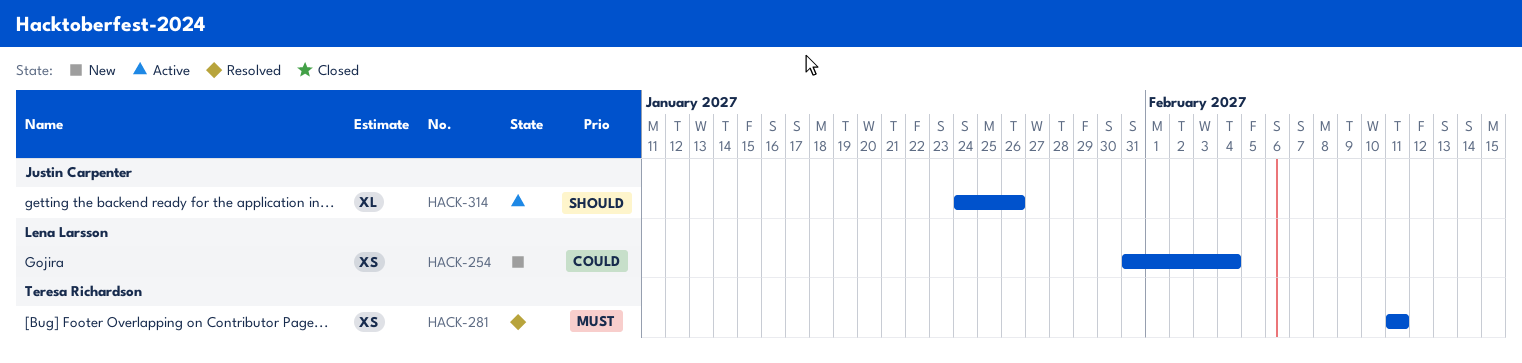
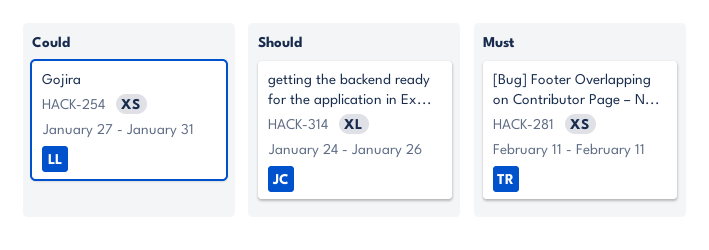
HACK-254, start: Jan 31 -> Jan 27
HACK-254, due: Feb 4 -> Jan 31

